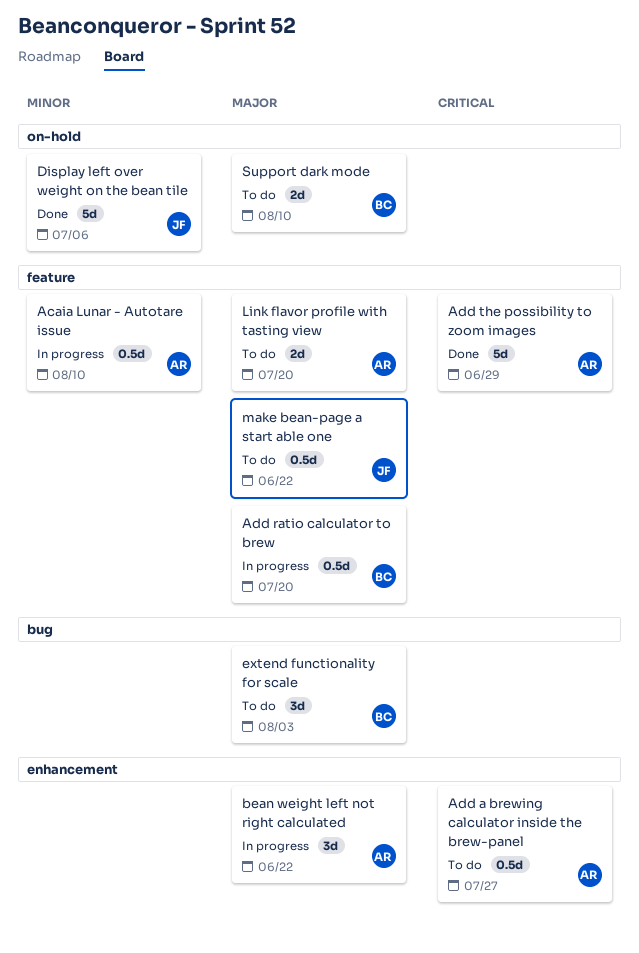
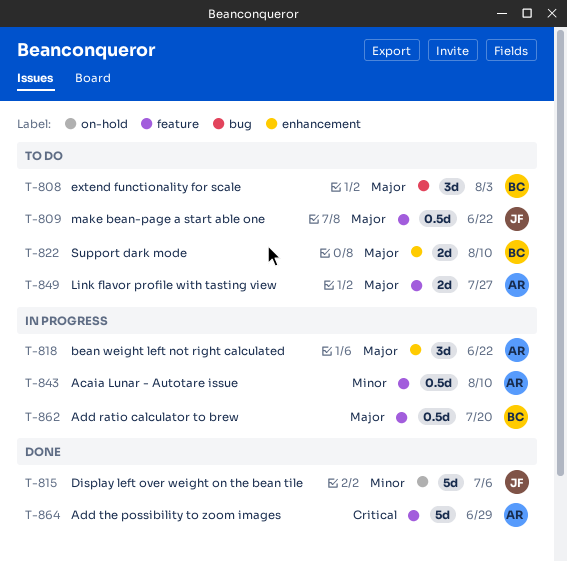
Add a brewing calculator inside the brew-panel: present -> none
Link flavor profile with tasting view, due: Jul 20 -> Jul 27
Support dark mode, label: on-hold -> enhancement

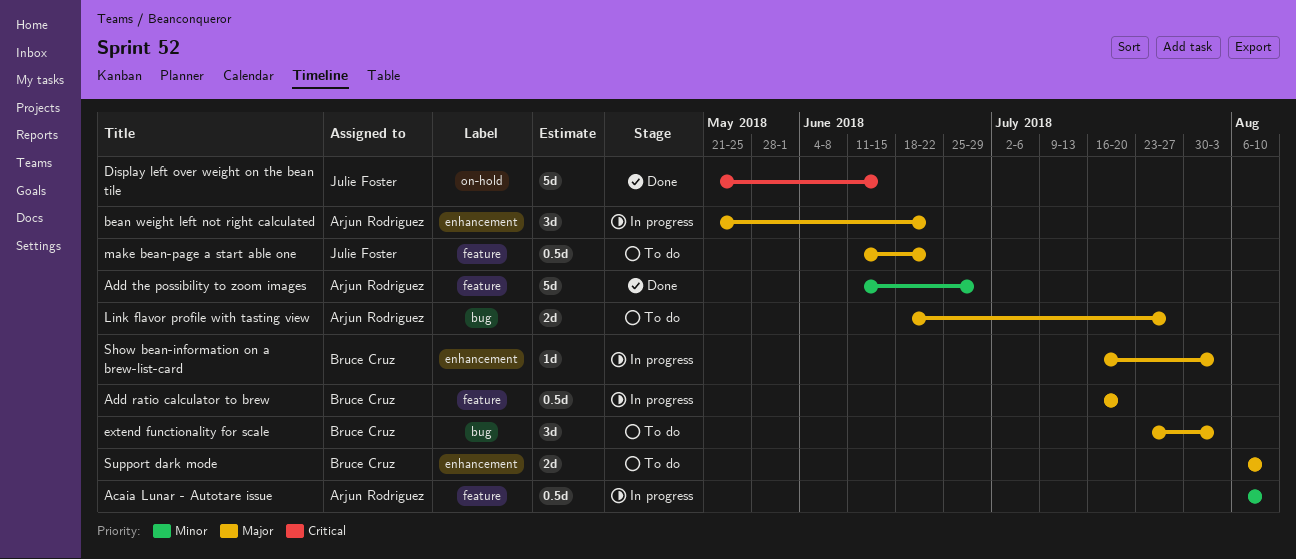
Add the possibility to zoom images, priority: Critical -> Minor
Display left over weight on the bean tile, priority: Minor -> Critical
Display left over weight on the bean tile, due: Jul 6 -> Jun 15
Link flavor profile with tasting view, label: feature -> bug
Show bean-information on a brew-list-card: none -> present

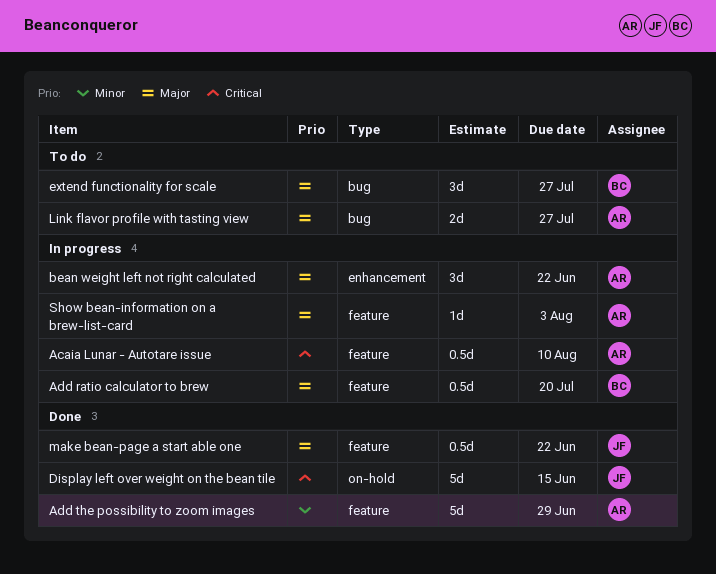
Acaia Lunar - Autotare issue, priority: Minor -> Critical
extend functionality for scale, due: Aug 3 -> Jul 27
make bean-page a start able one, status: To do -> Done
Show bean-information on a brew-list-card, owner: Bruce Cruz -> Arjun Rodriguez
Show bean-information on a brew-list-card, label: enhancement -> feature
Support dark mode: present -> none

